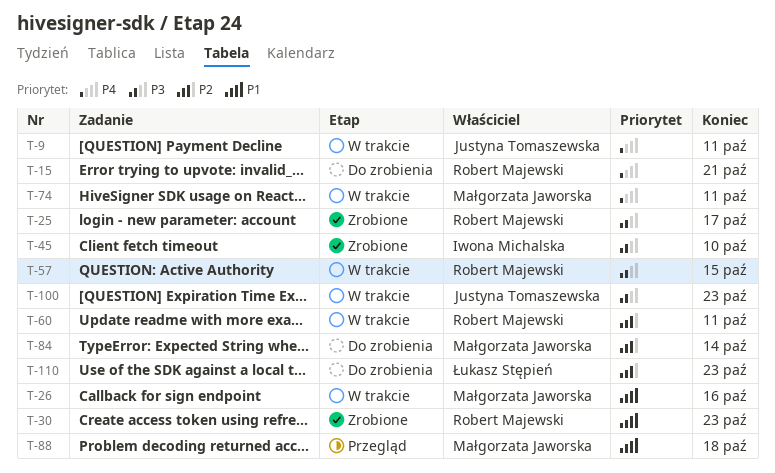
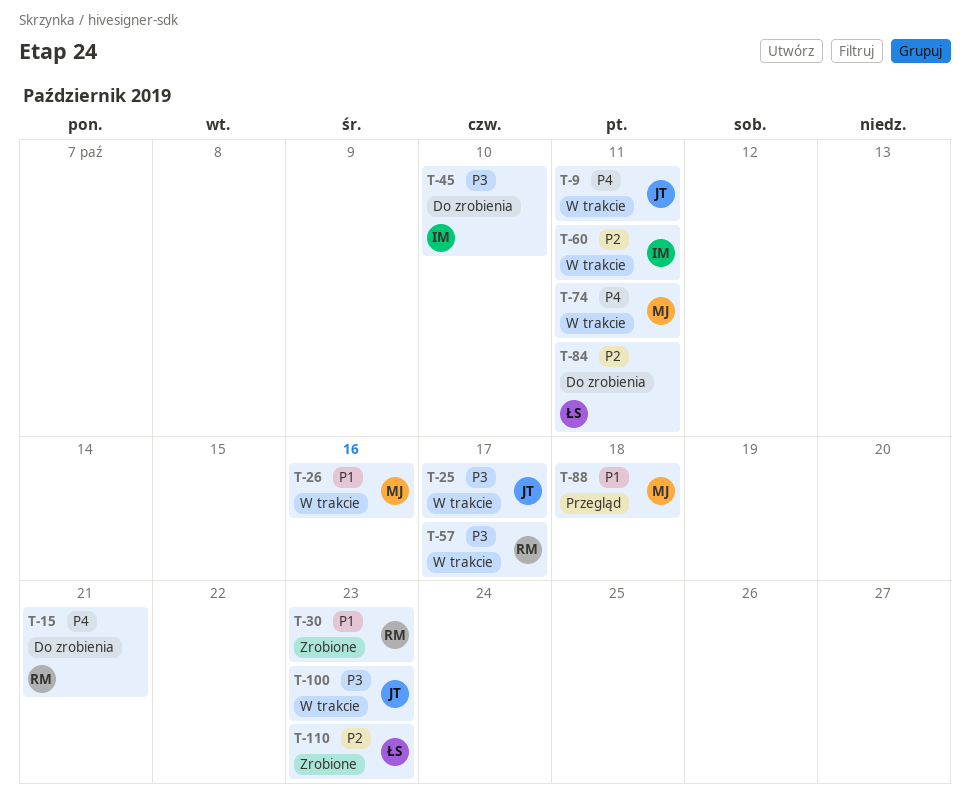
T-25, status: Zrobione -> W trakcie
T-25, owner: Robert Majewski -> Justyna Tomaszewska
T-45, status: Zrobione -> Do zrobienia
T-57, due: Oct 15 -> Oct 17
T-60, owner: Robert Majewski -> Iwona Michalska
T-84, owner: Małgorzata Jaworska -> Łukasz Stępień
T-84, due: Oct 14 -> Oct 11
T-110, status: Do zrobienia -> Zrobione

